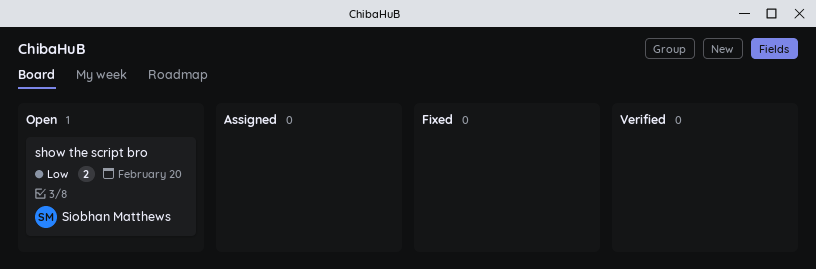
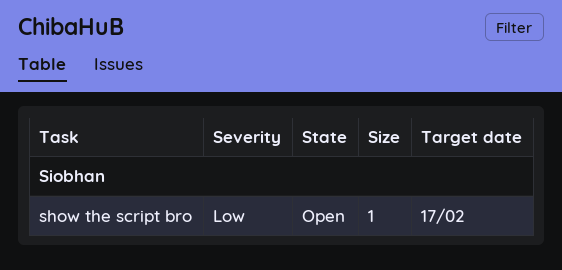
show the script bro, estimate: 2 -> 1
show the script bro, due: Feb 20 -> Feb 17

